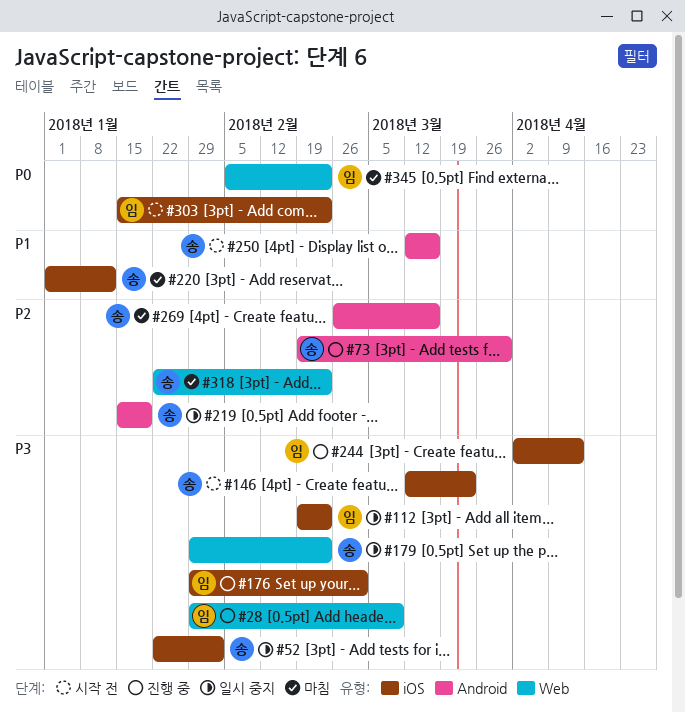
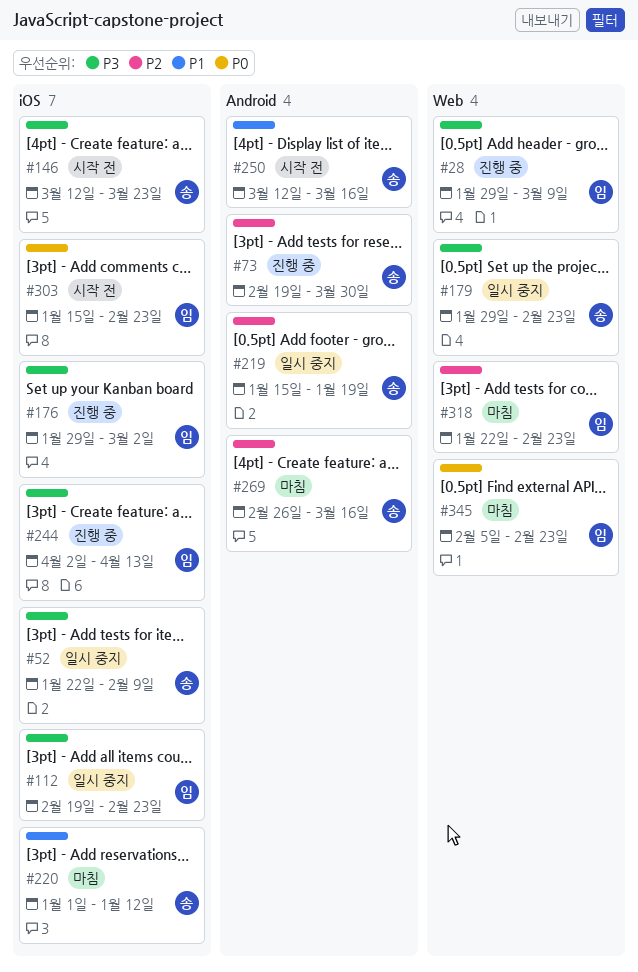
#52, due: Feb 2 -> Feb 9
#318, owner: 송 -> 임

